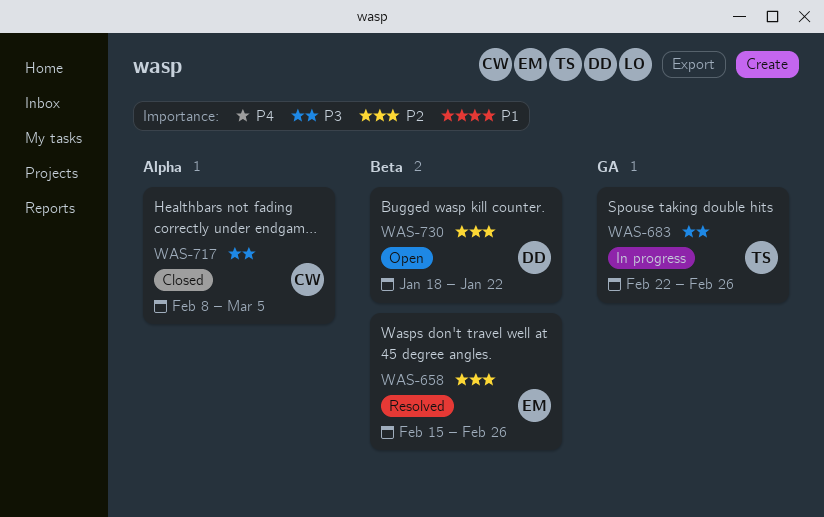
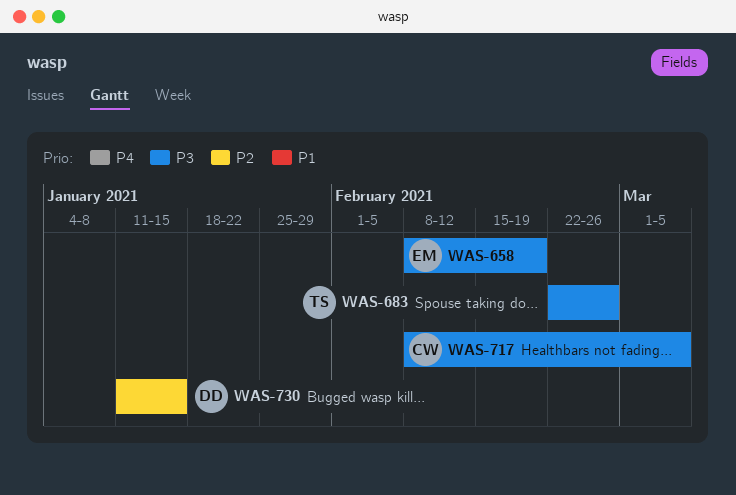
WAS-658, priority: P2 -> P3
WAS-658, start: Feb 15 -> Feb 8
WAS-658, due: Feb 26 -> Feb 19
WAS-730, start: Jan 18 -> Jan 11
WAS-730, due: Jan 22 -> Jan 15

